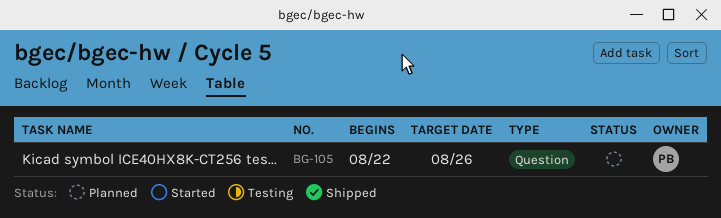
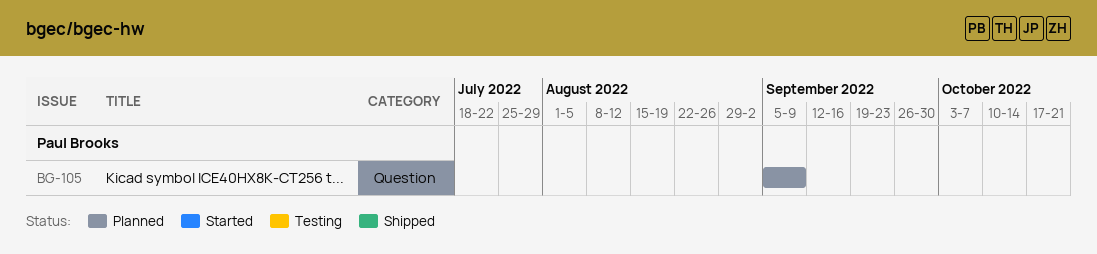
BG-105, start: Aug 22 -> Sep 5
BG-105, due: Aug 26 -> Sep 9

